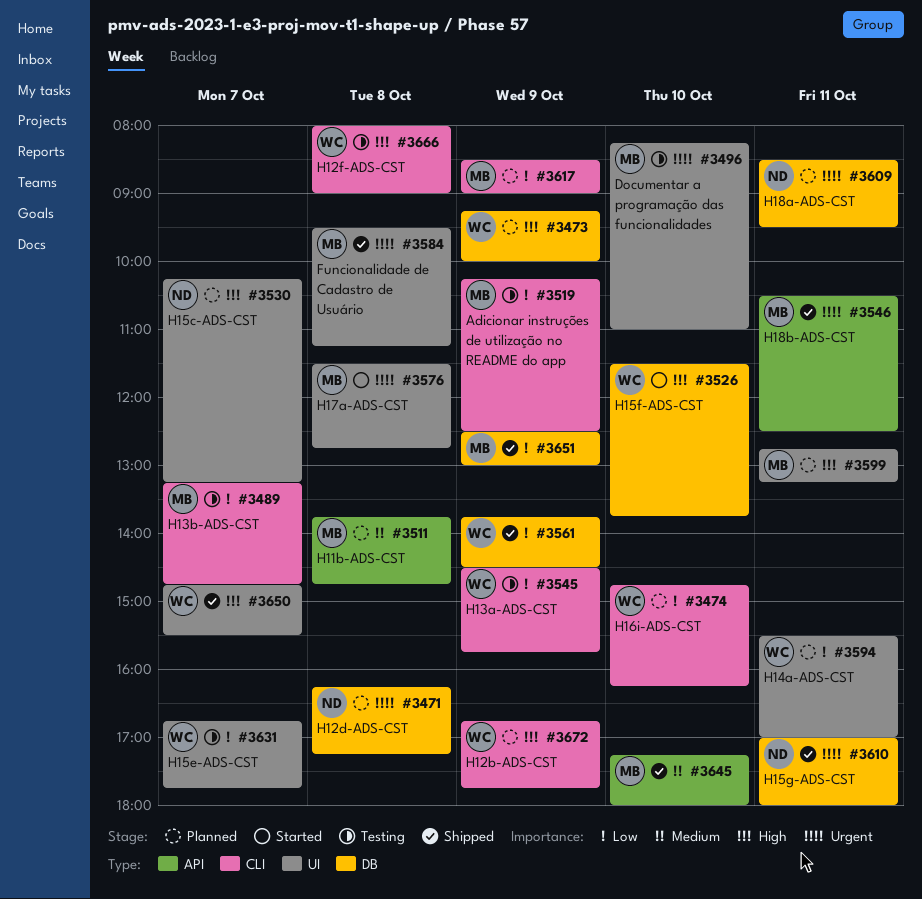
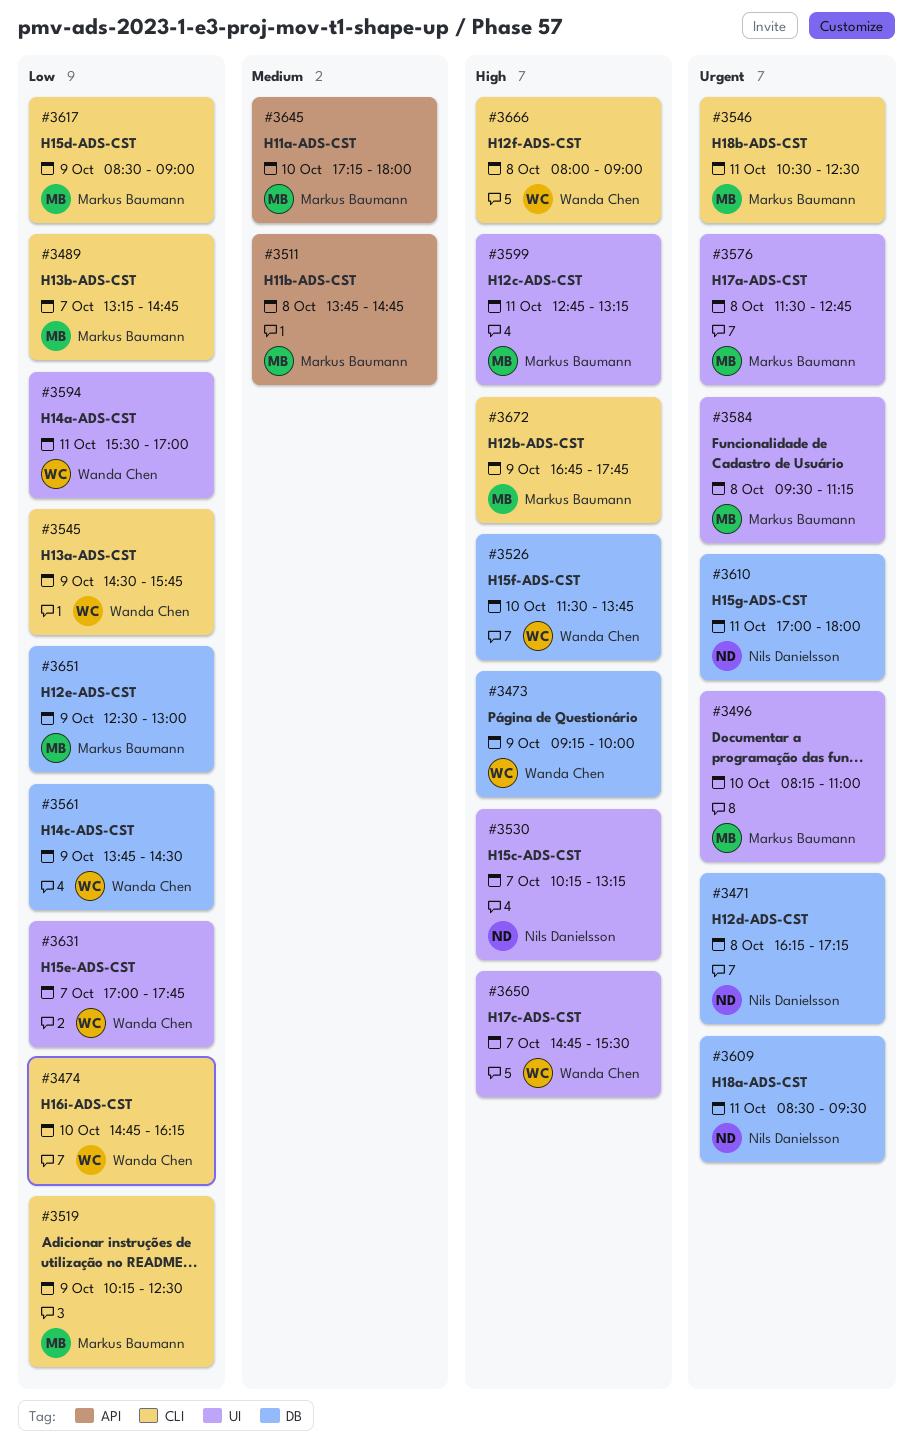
#3546, label: API -> CLI
#3631, begins: 16:45 -> 17:00
#3672, owner: Wanda Chen -> Markus Baumann

